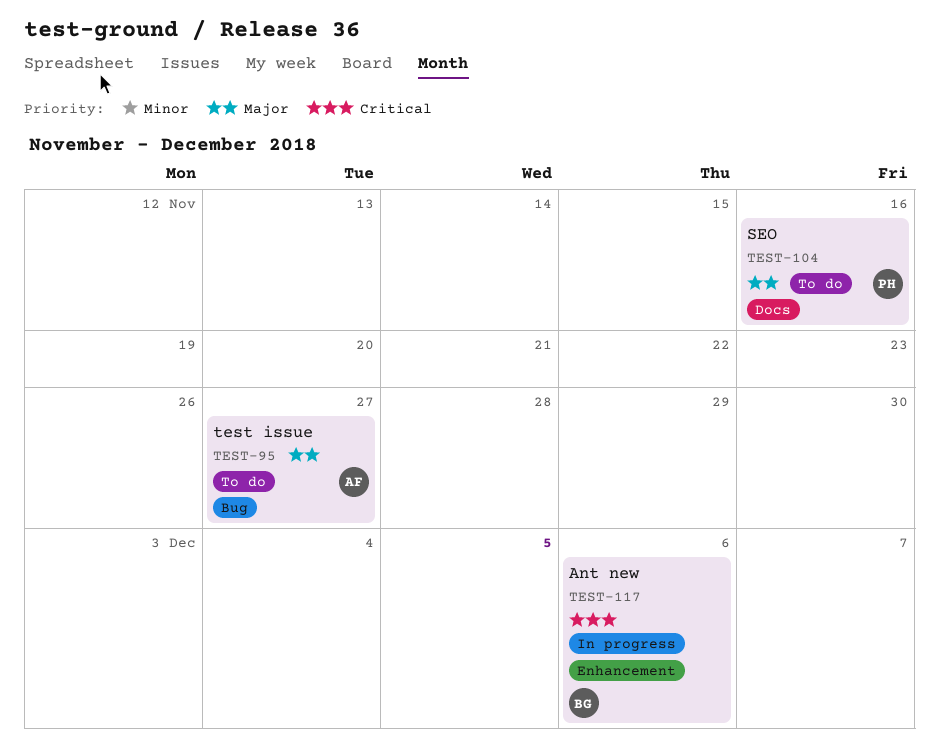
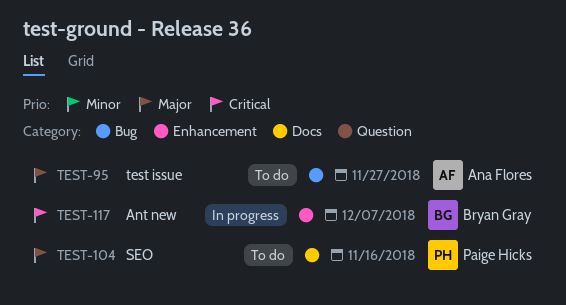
TEST-117, due: Dec 6 -> Dec 7

